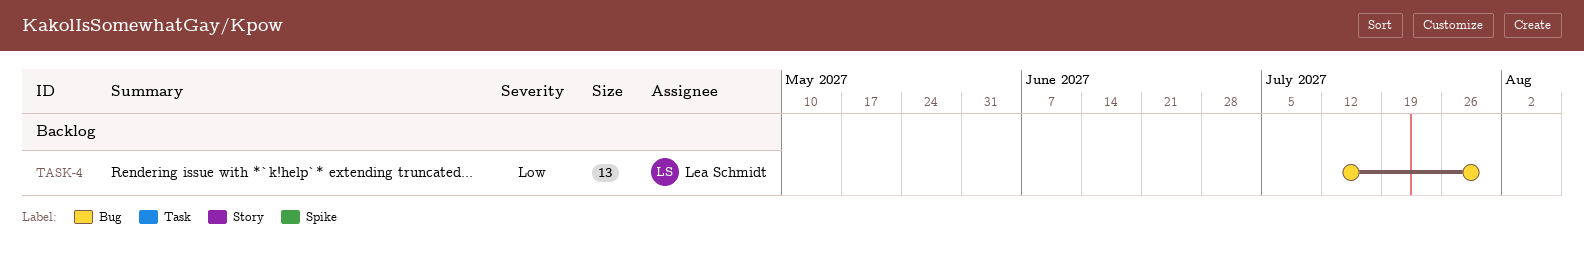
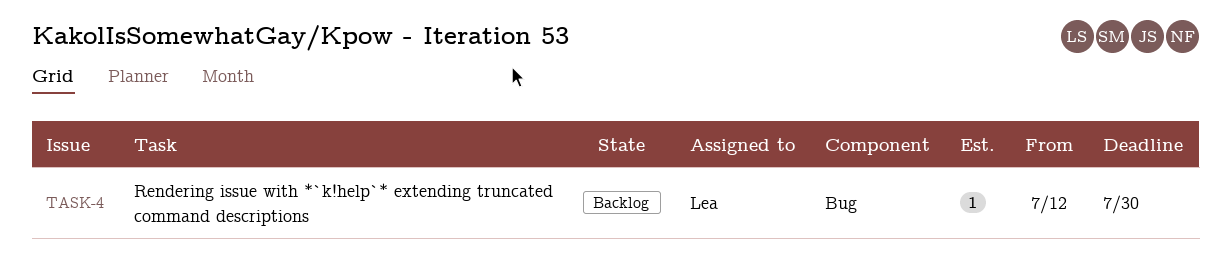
TASK-4, estimate: 13 -> 1

